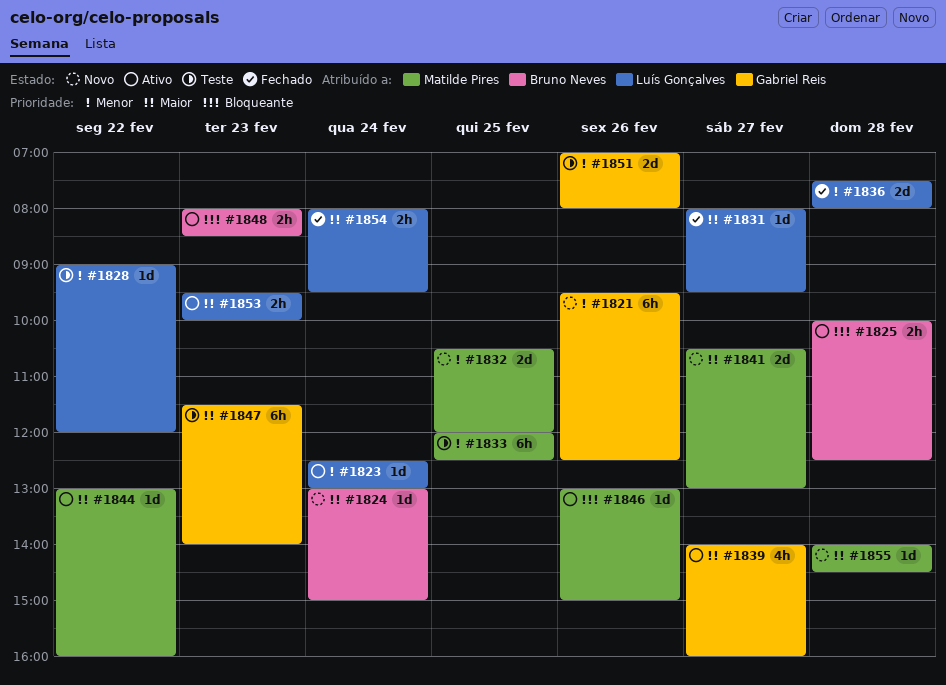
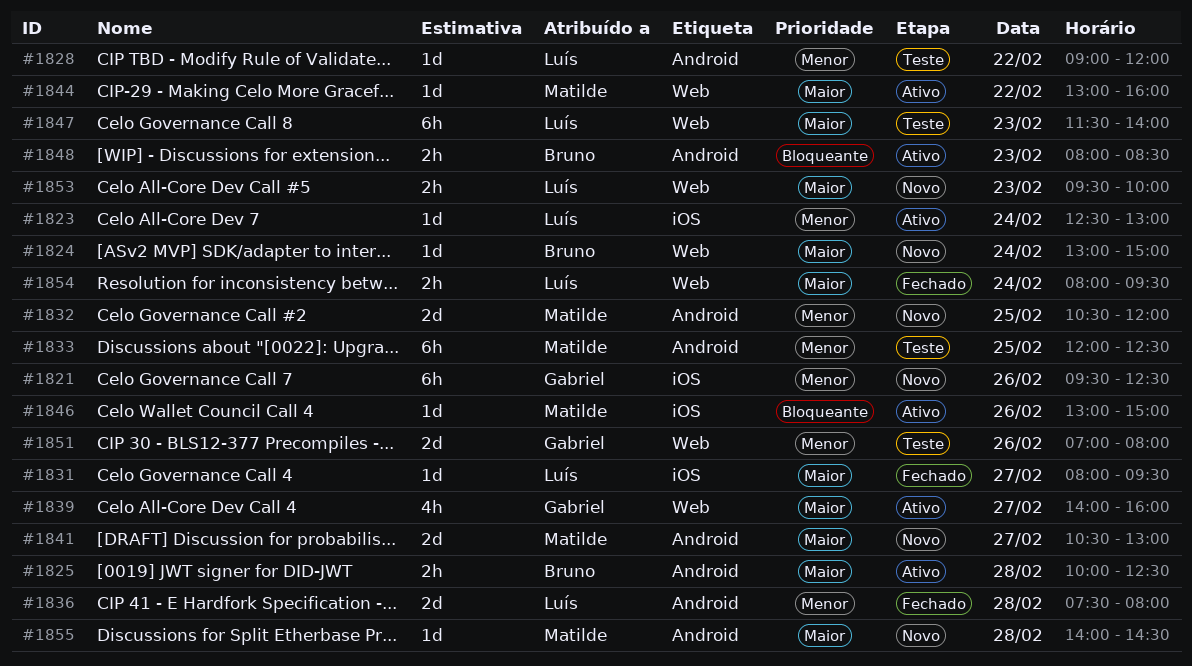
#1825, priority: Bloqueante -> Maior
#1847, owner: Gabriel Reis -> Luís Gonçalves
#1853, status: Ativo -> Novo

